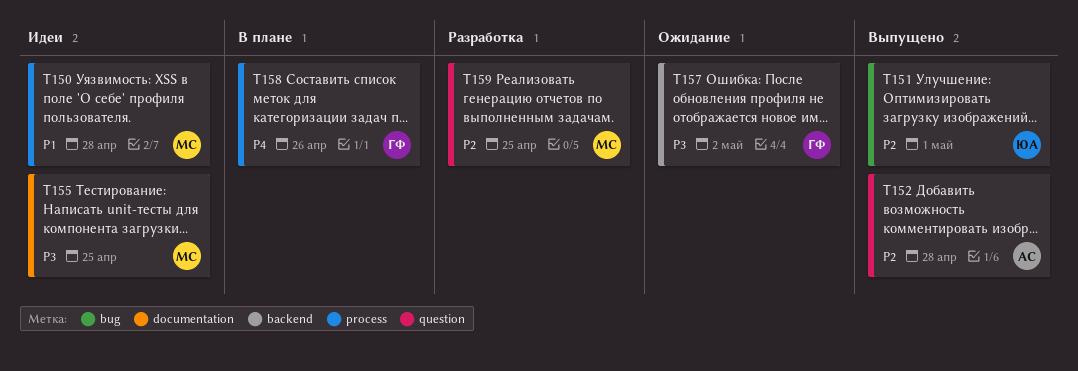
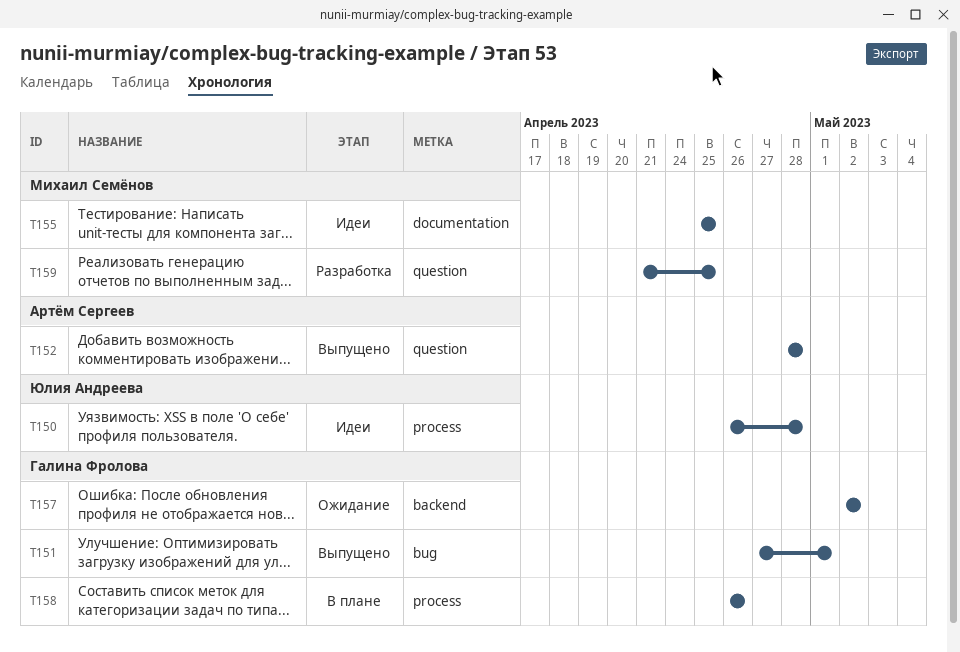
T150, owner: Михаил Семёнов -> Юлия Андреева
T151, owner: Юлия Андреева -> Галина Фролова

